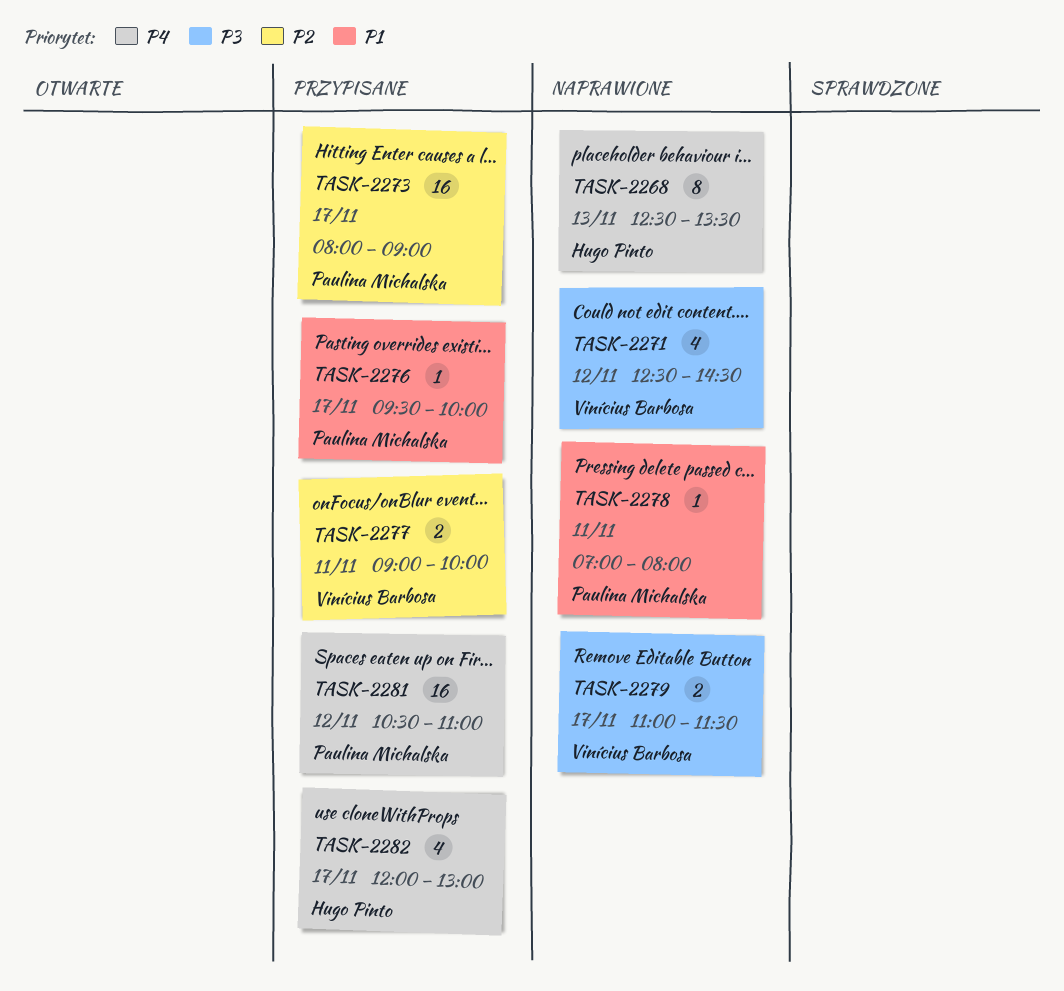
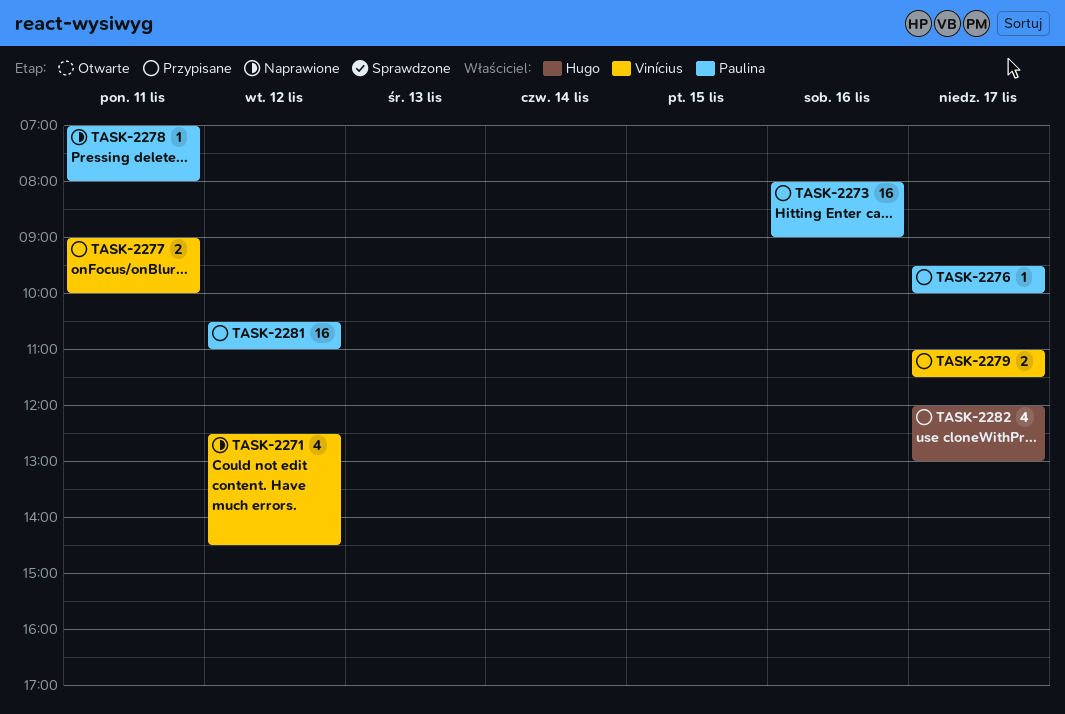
TASK-2268: present -> none
TASK-2273, day: Nov 17 -> Nov 16
TASK-2279, status: Naprawione -> Przypisane

